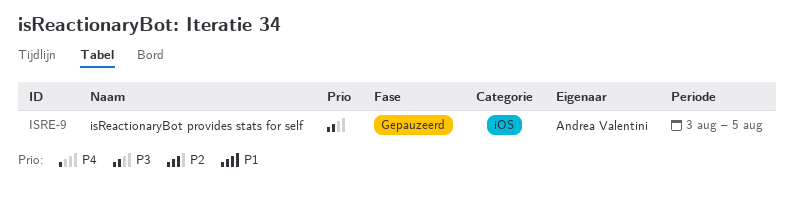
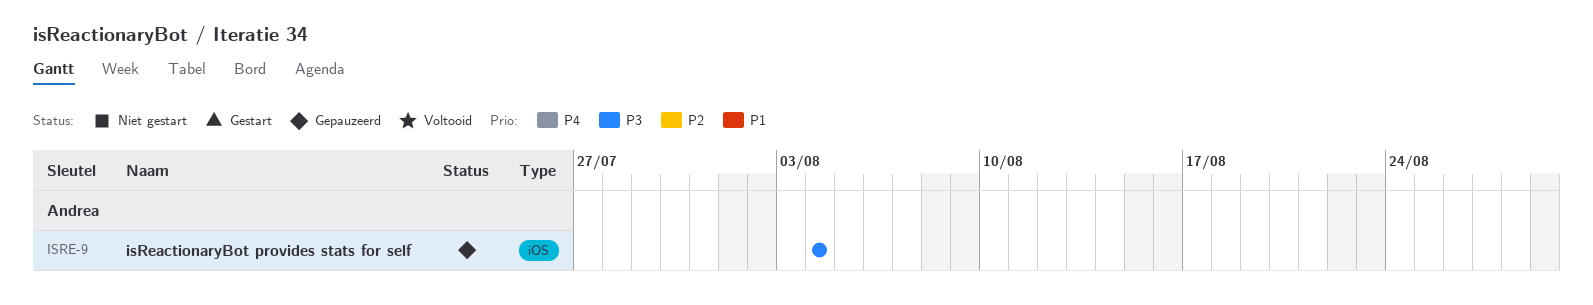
ISRE-9, start: Aug 3 -> Aug 4
ISRE-9, due: Aug 5 -> Aug 4

